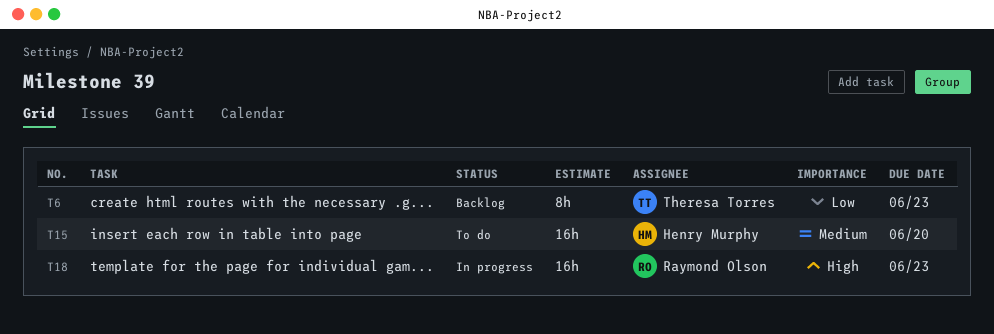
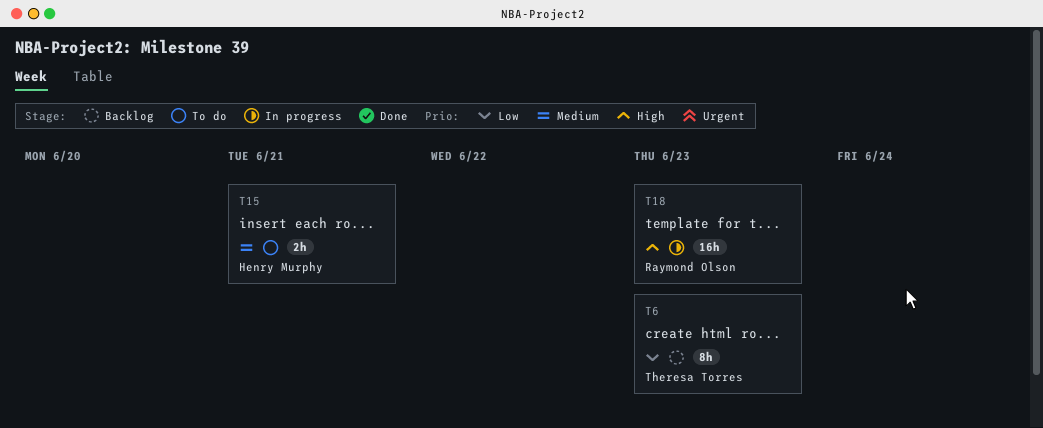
T15, estimate: 16h -> 2h
T15, due: Jun 20 -> Jun 21

